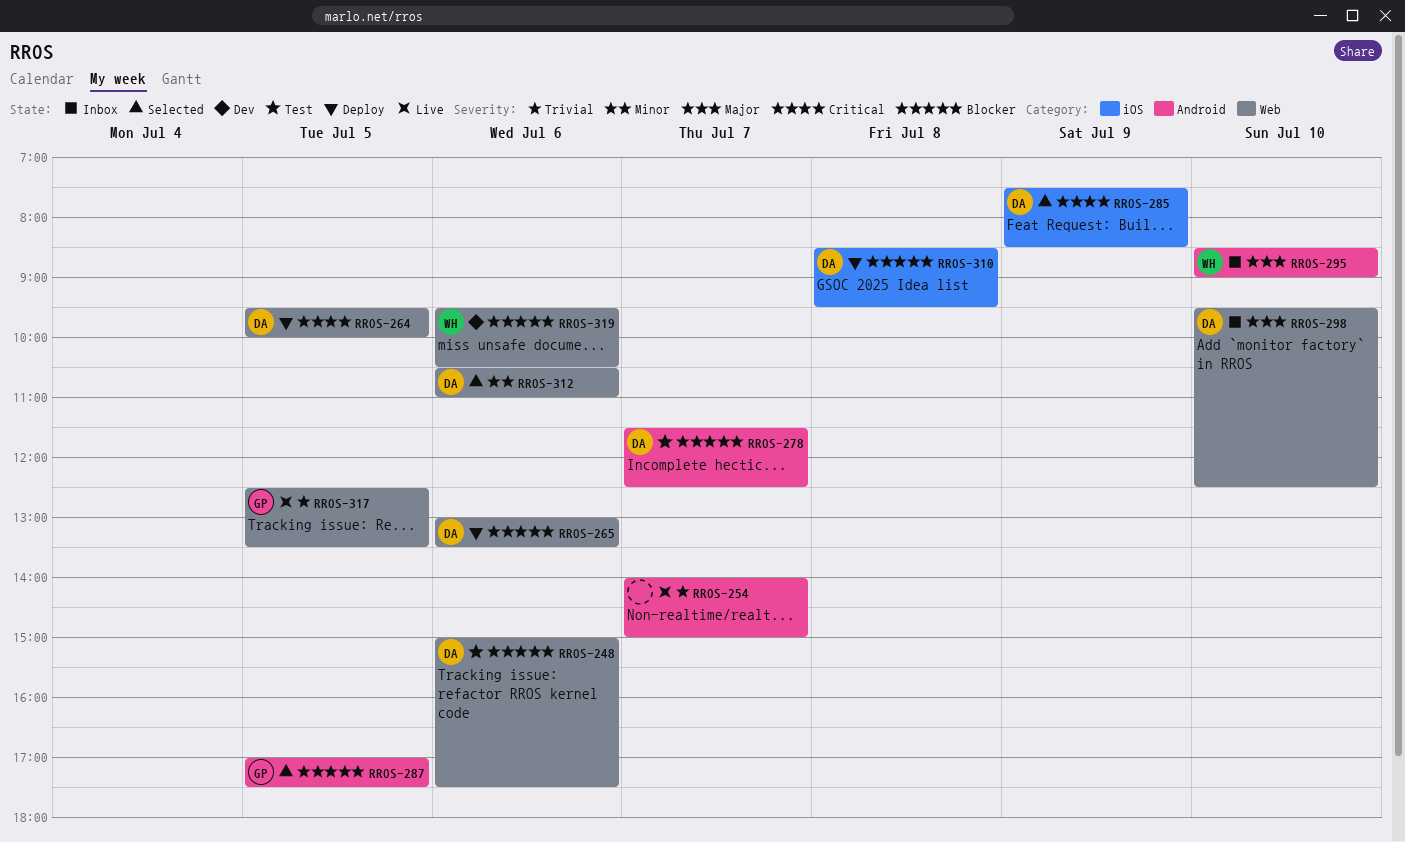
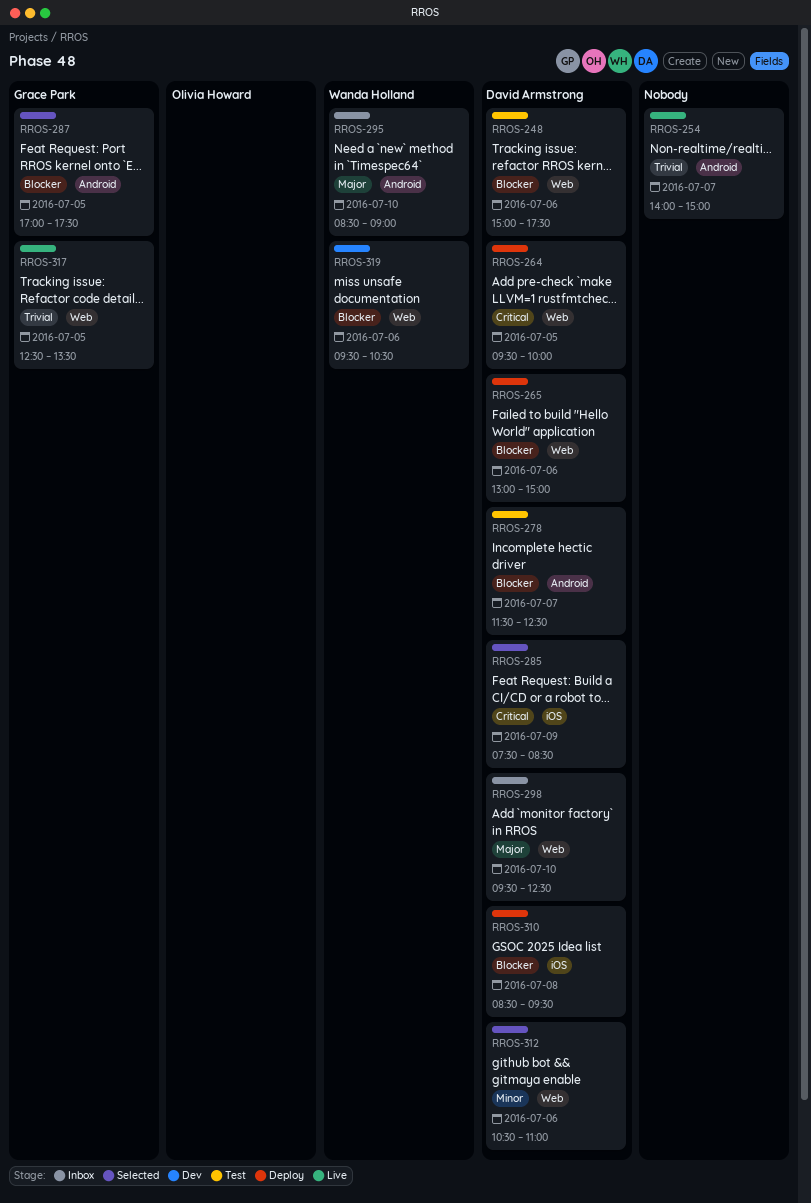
RROS-265, ends: 13:30 -> 15:00

